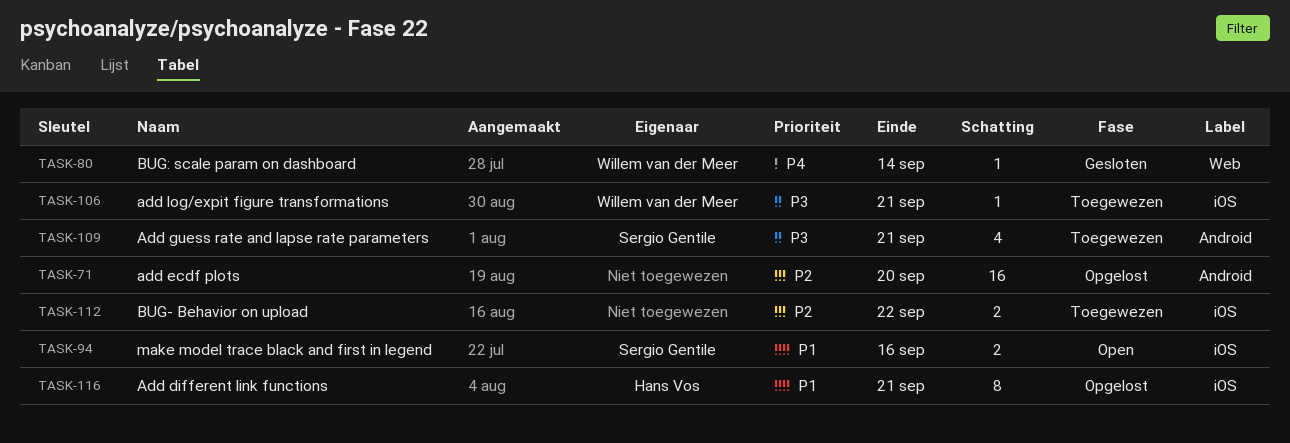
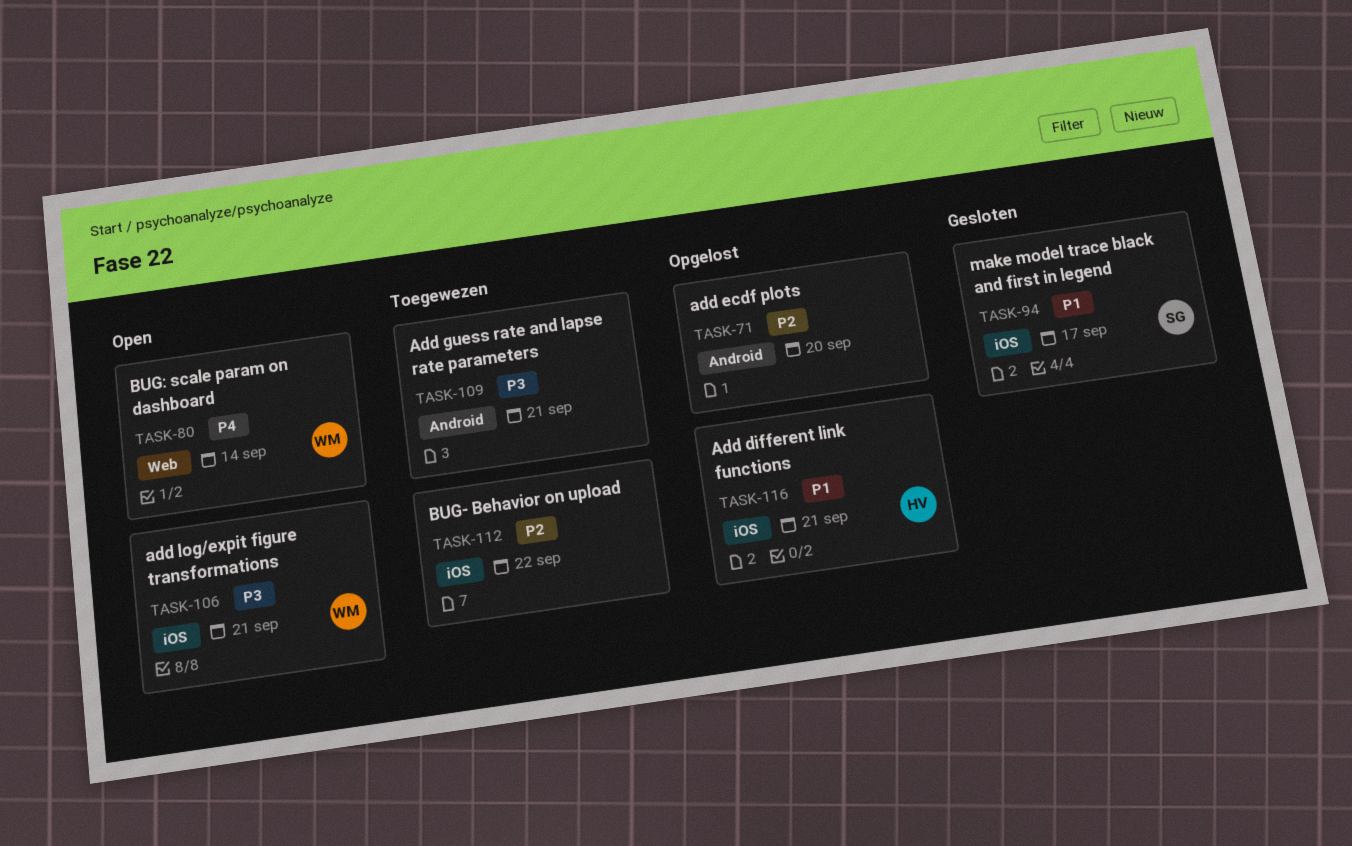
TASK-80, status: Gesloten -> Open
TASK-94, status: Open -> Gesloten
TASK-94, due: Sep 16 -> Sep 17
TASK-106, status: Toegewezen -> Open
TASK-109, owner: Sergio Gentile -> none

